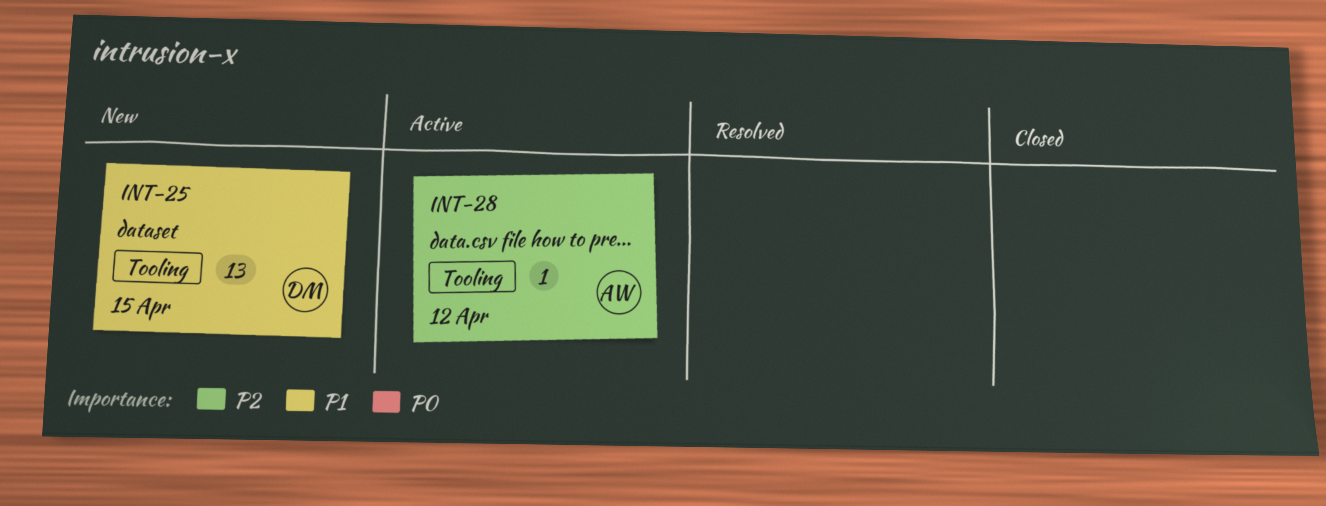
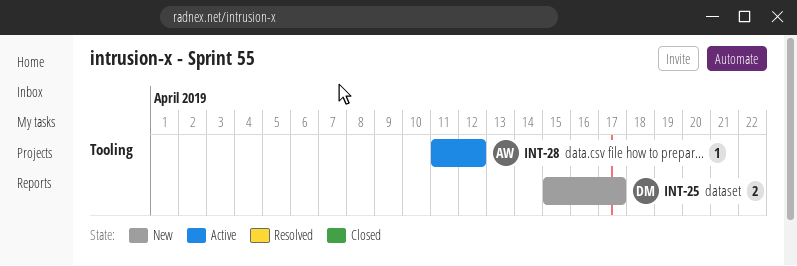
INT-25, estimate: 13 -> 2
INT-25, due: Apr 15 -> Apr 17

